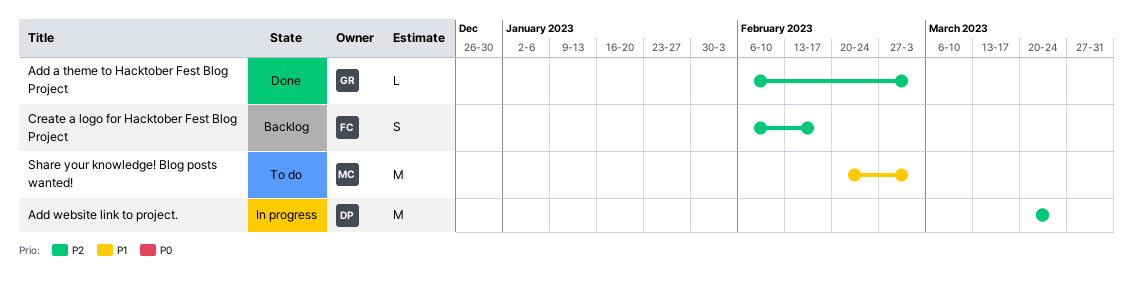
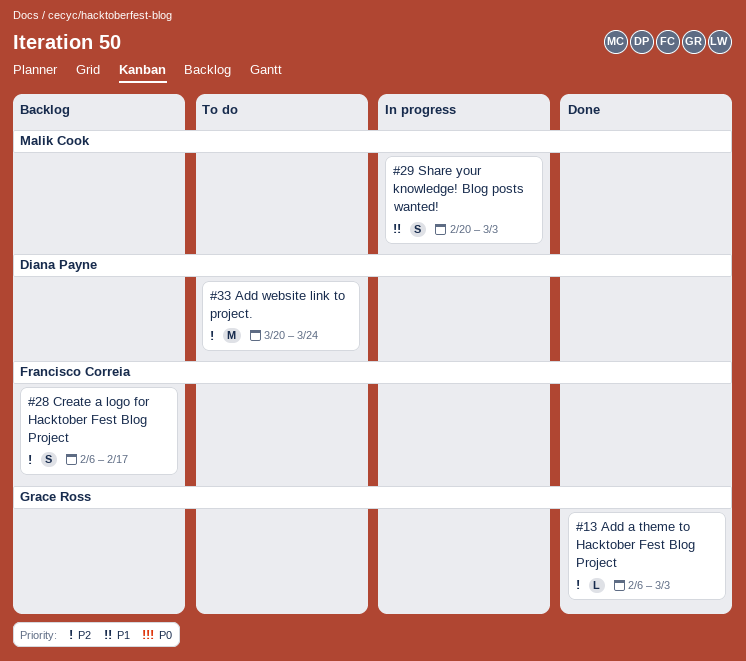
Add website link to project., status: In progress -> To do
Share your knowledge! Blog posts wanted!, status: To do -> In progress
Share your knowledge! Blog posts wanted!, estimate: M -> S

